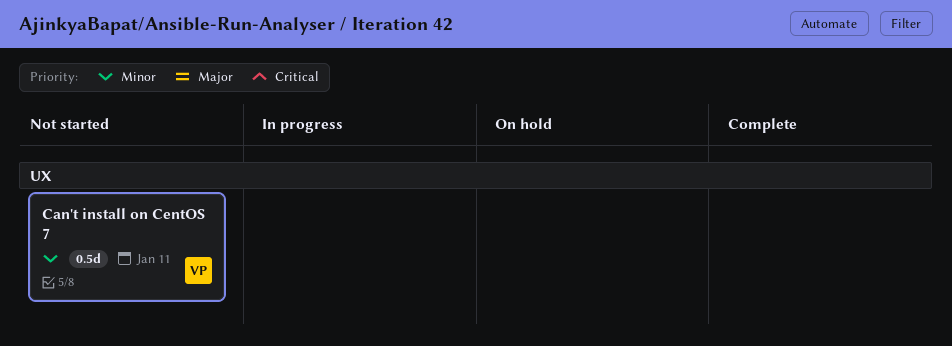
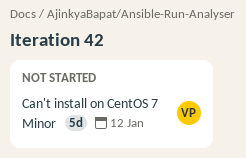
Can't install on CentOS 7, estimate: 0.5d -> 5d
Can't install on CentOS 7, due: Jan 11 -> Jan 12

